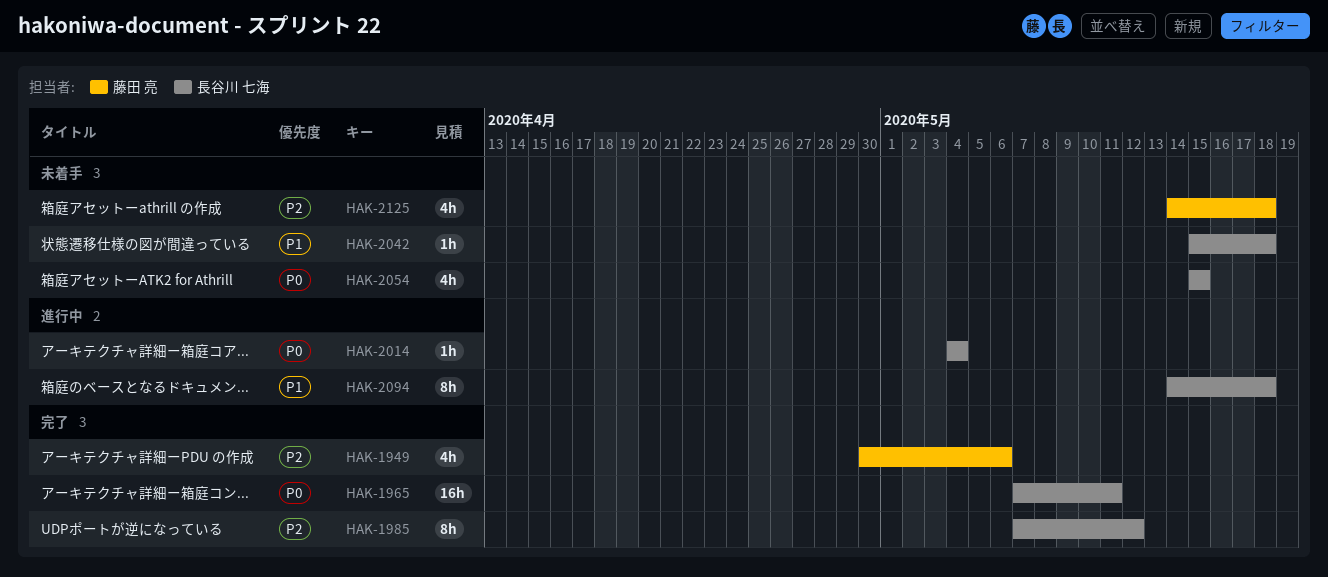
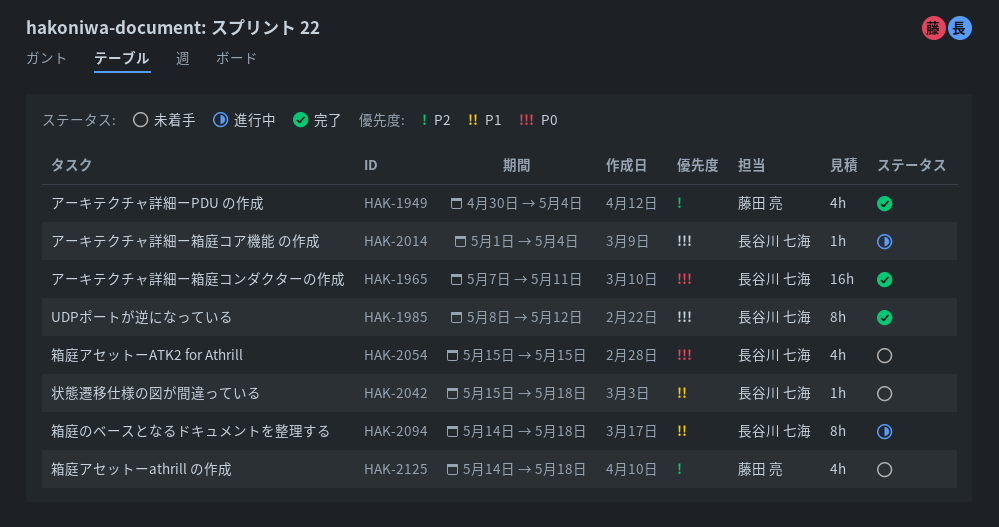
HAK-1949, due: May 6 -> May 4
HAK-1985, priority: P2 -> P0
HAK-1985, start: May 7 -> May 8
HAK-2014, start: May 4 -> May 1

